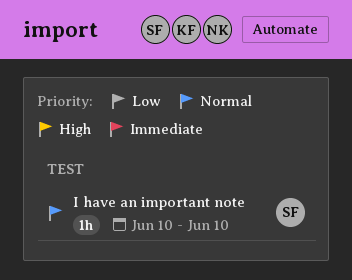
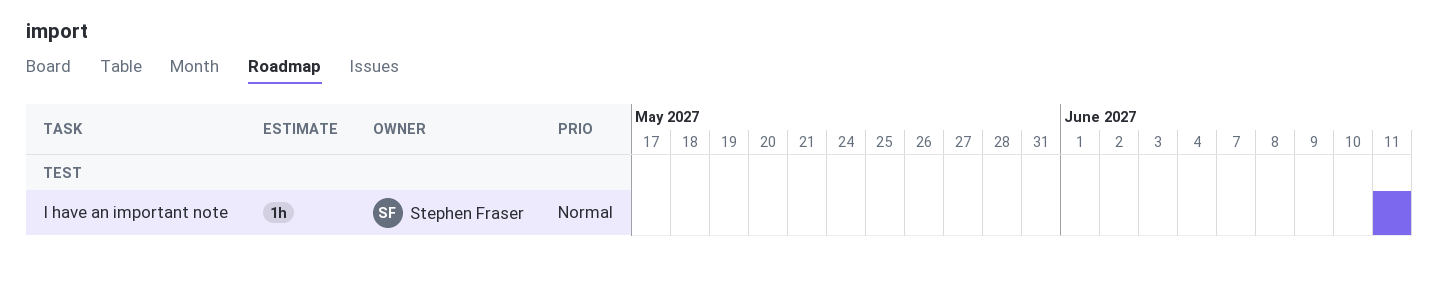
I have an important note, start: Jun 10 -> Jun 11
I have an important note, due: Jun 10 -> Jun 11

